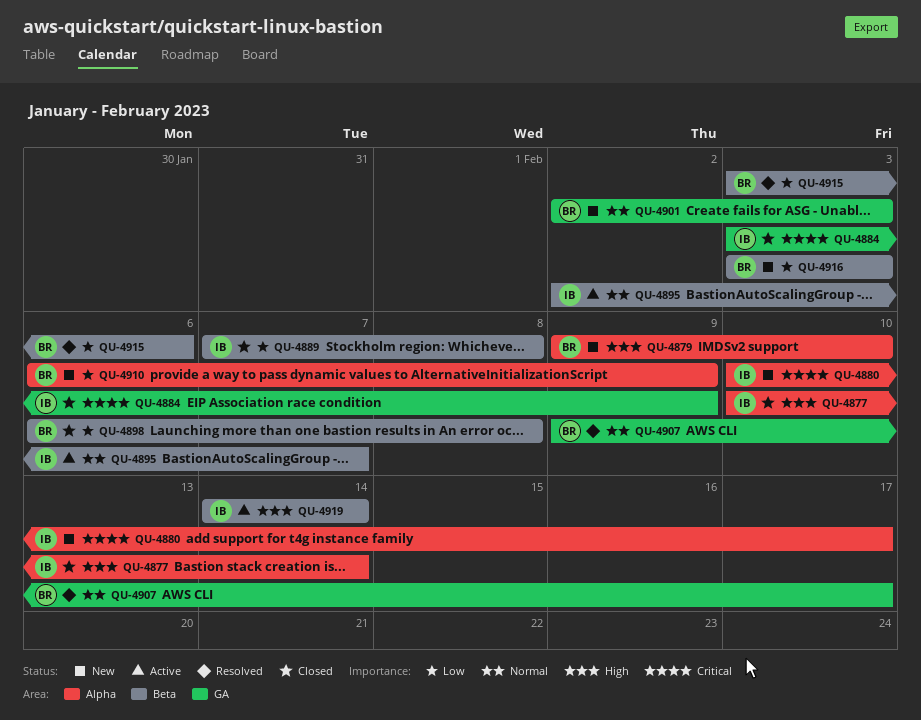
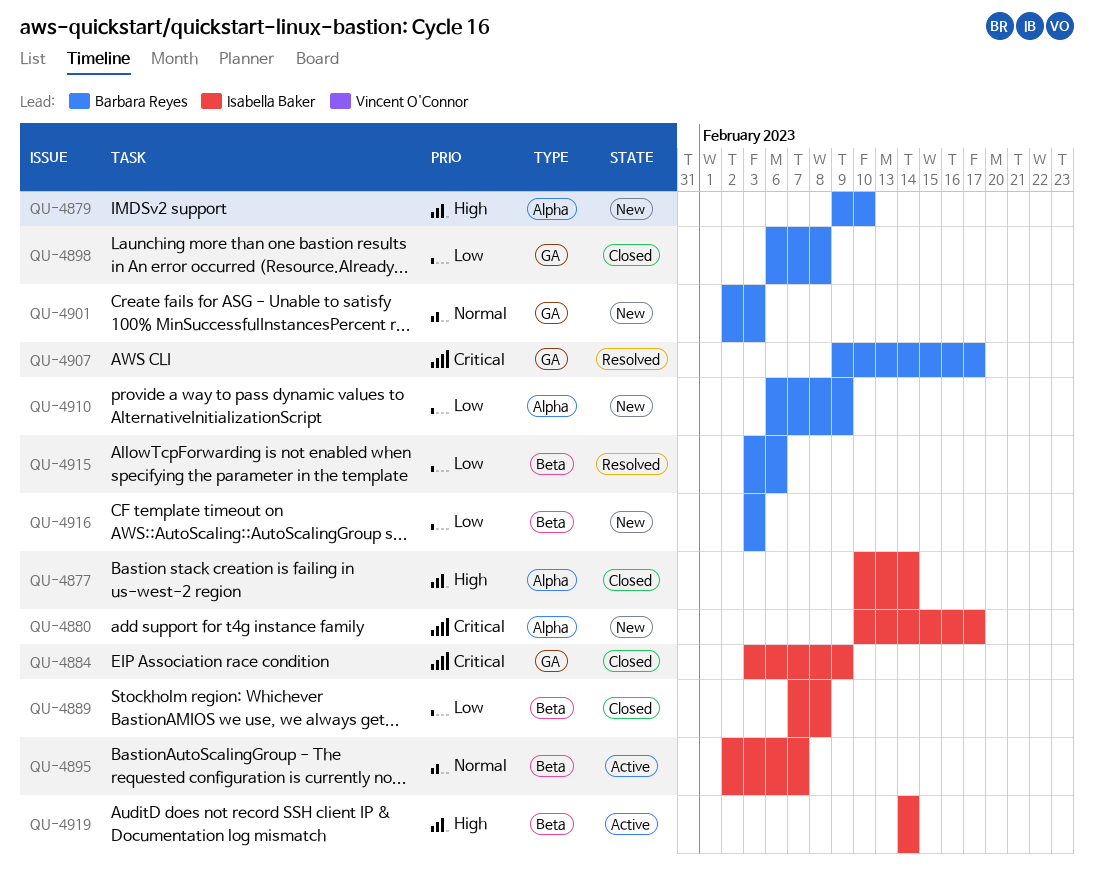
QU-4898, label: Beta -> GA
QU-4907, priority: Normal -> Critical

